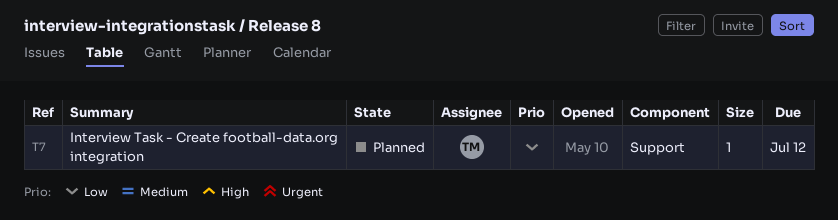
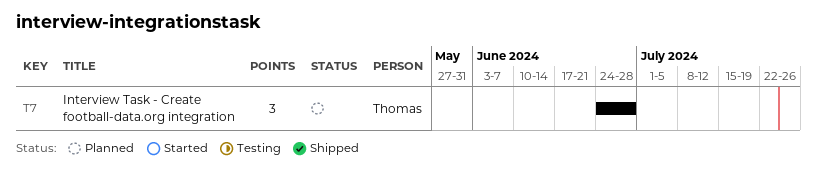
T7, estimate: 1 -> 3
T7, due: Jul 12 -> Jun 28

